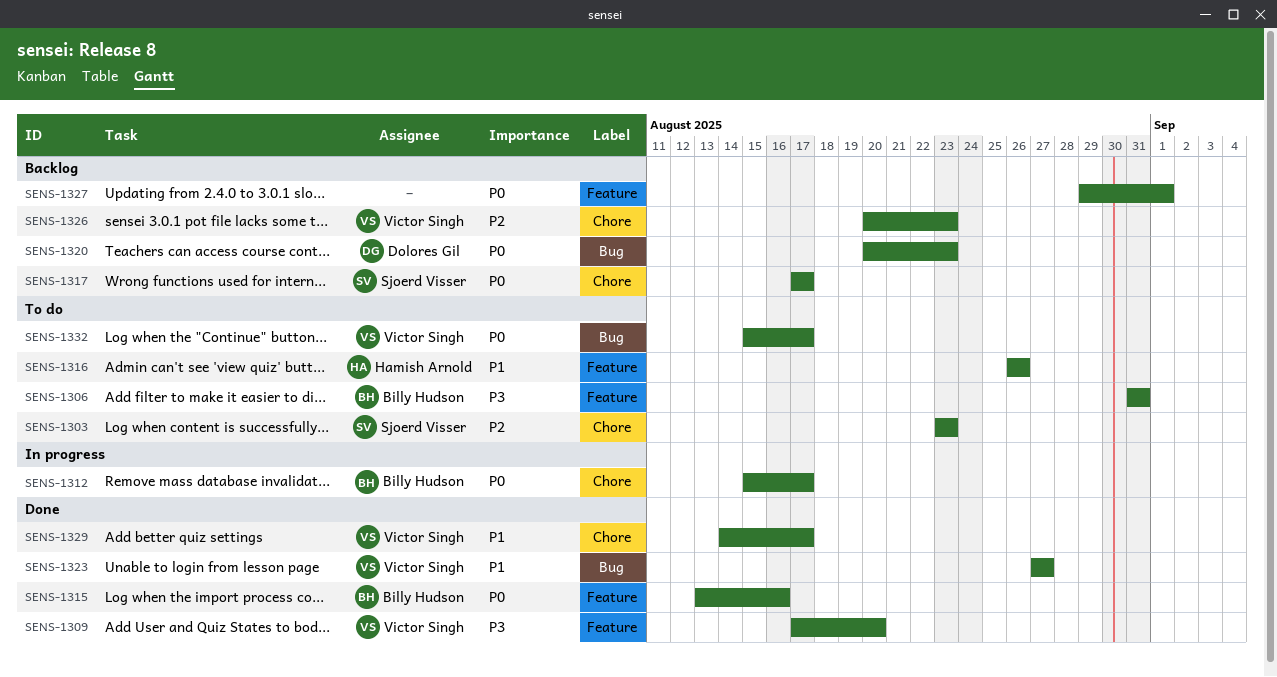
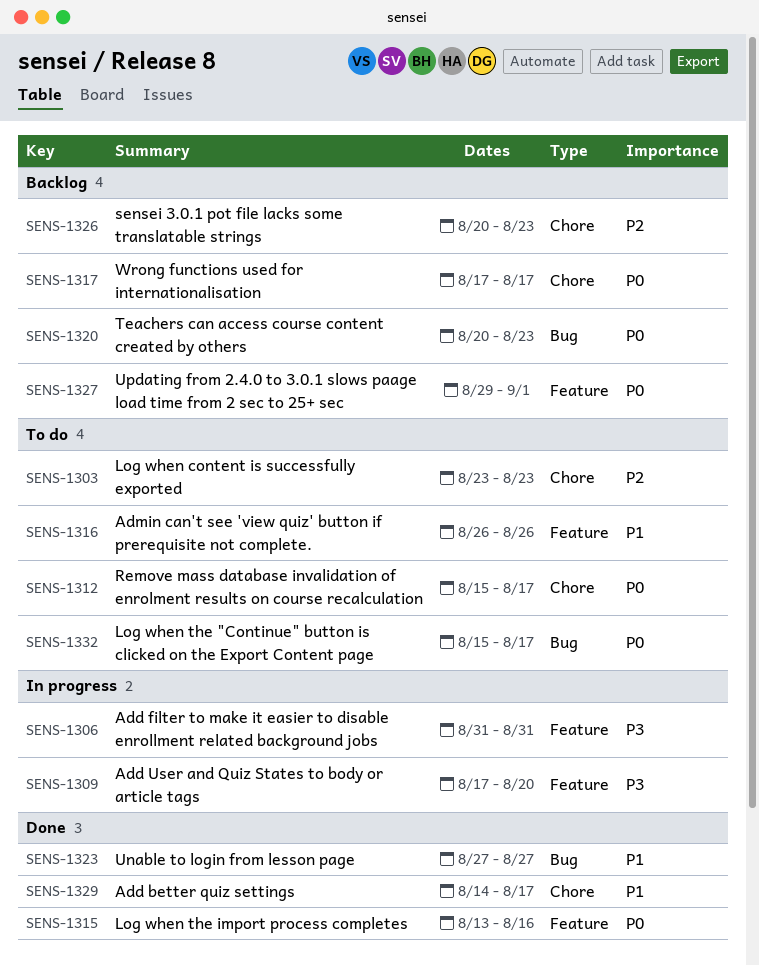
SENS-1306, status: To do -> In progress
SENS-1309, status: Done -> In progress
SENS-1312, status: In progress -> To do

